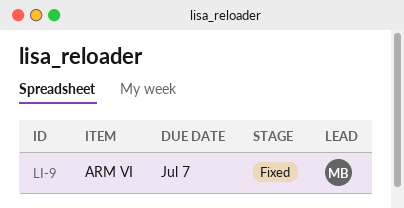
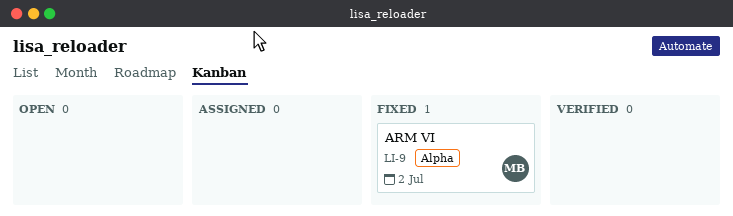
LI-9, due: Jul 7 -> Jul 2

